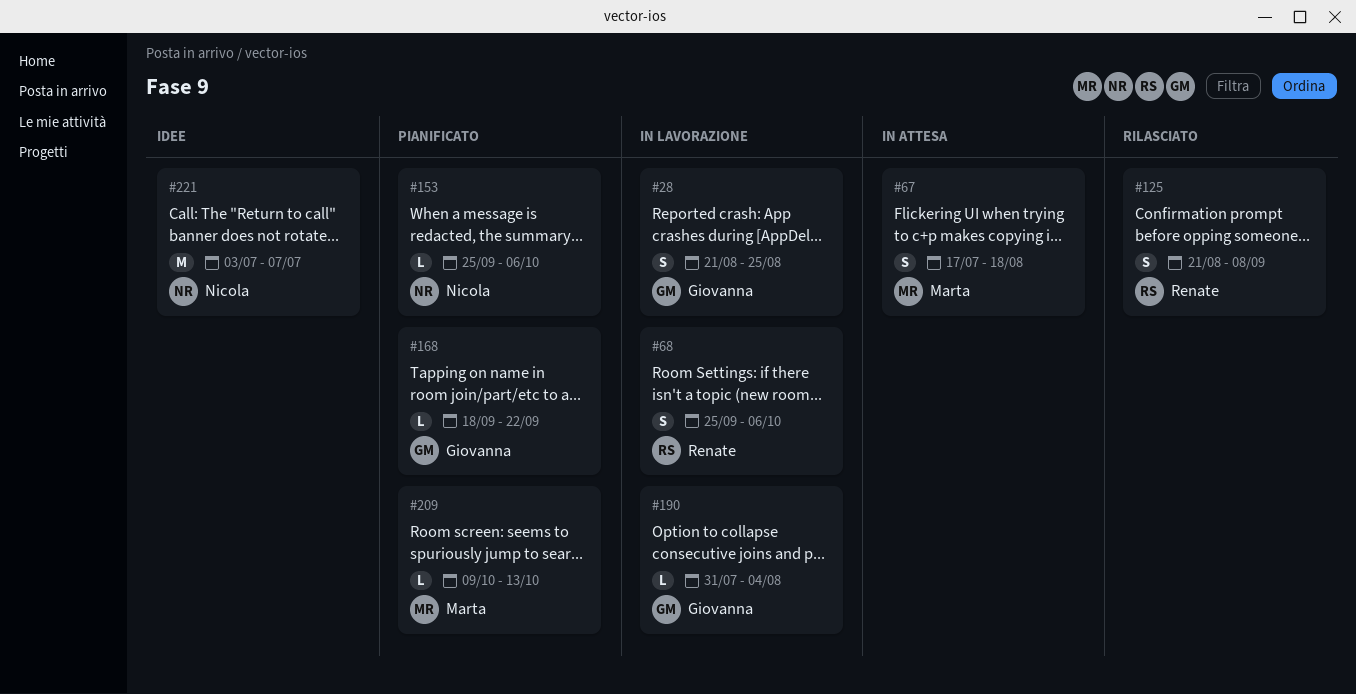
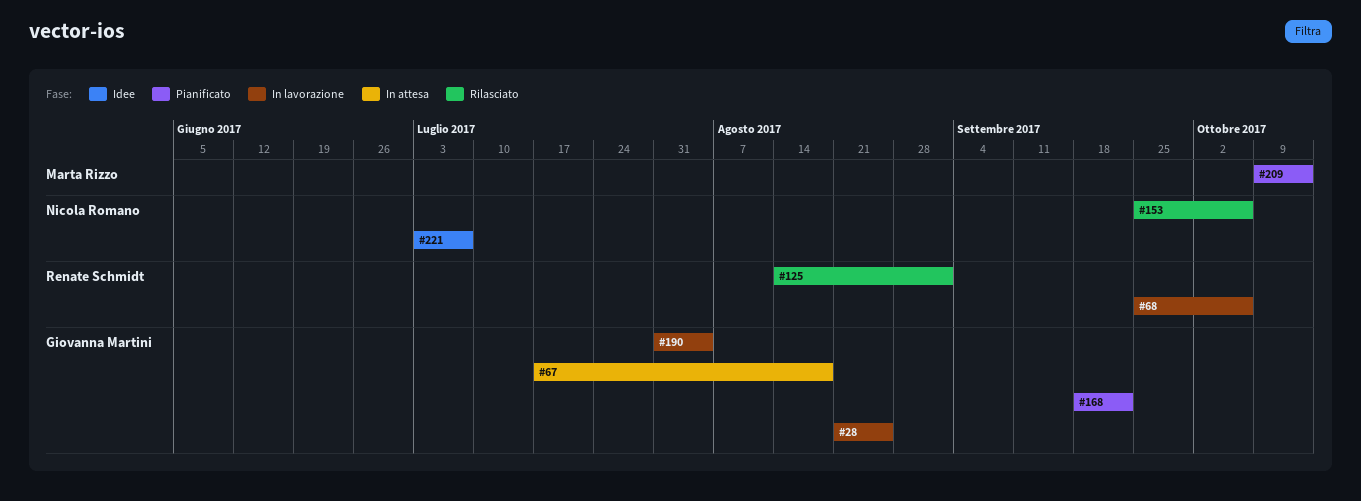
#67, owner: Marta Rizzo -> Giovanna Martini
#125, start: Aug 21 -> Aug 14
#125, due: Sep 8 -> Sep 1
#153, status: Pianificato -> Rilasciato

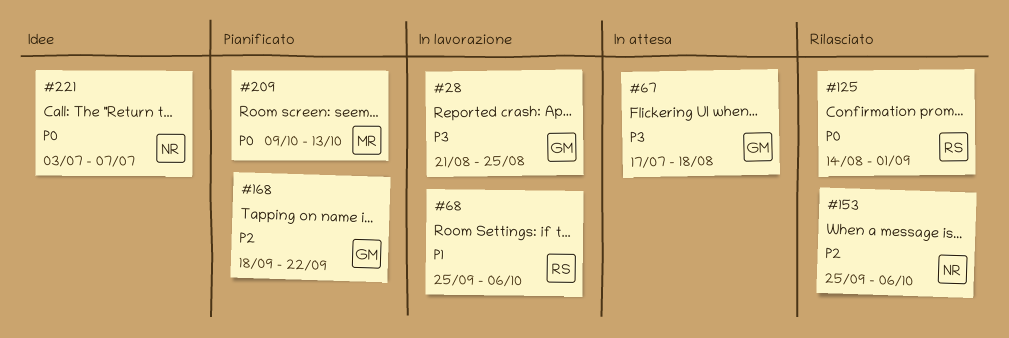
#190: present -> none

